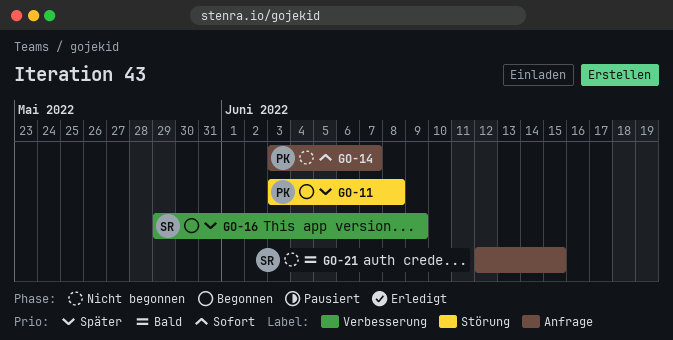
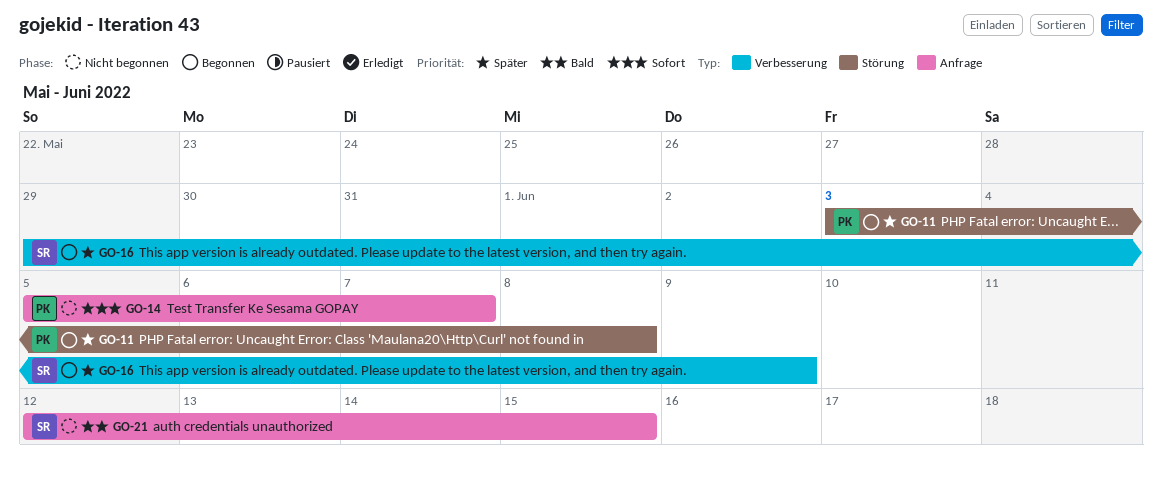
GO-14, start: Jun 3 -> Jun 5

